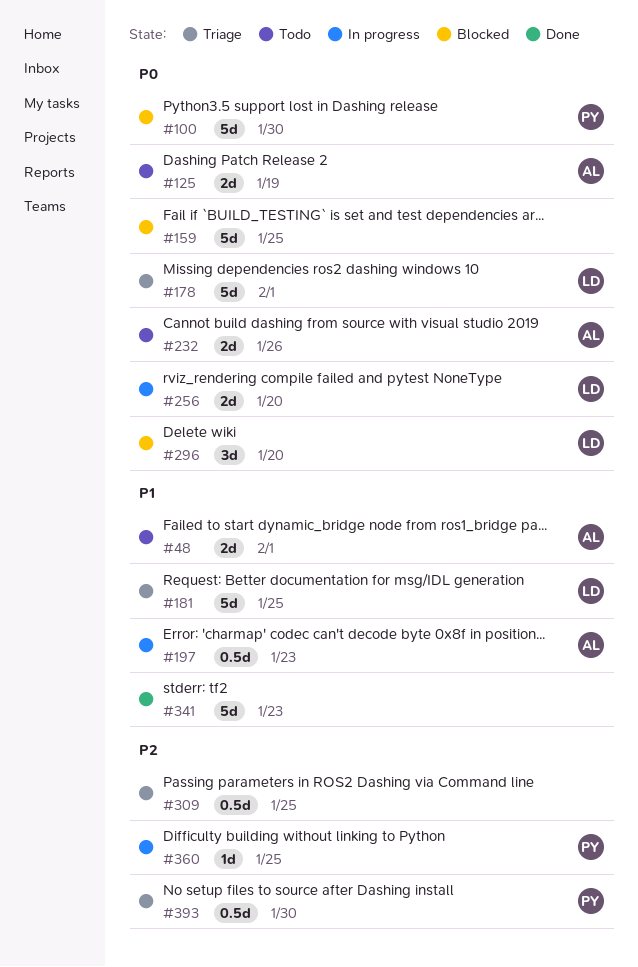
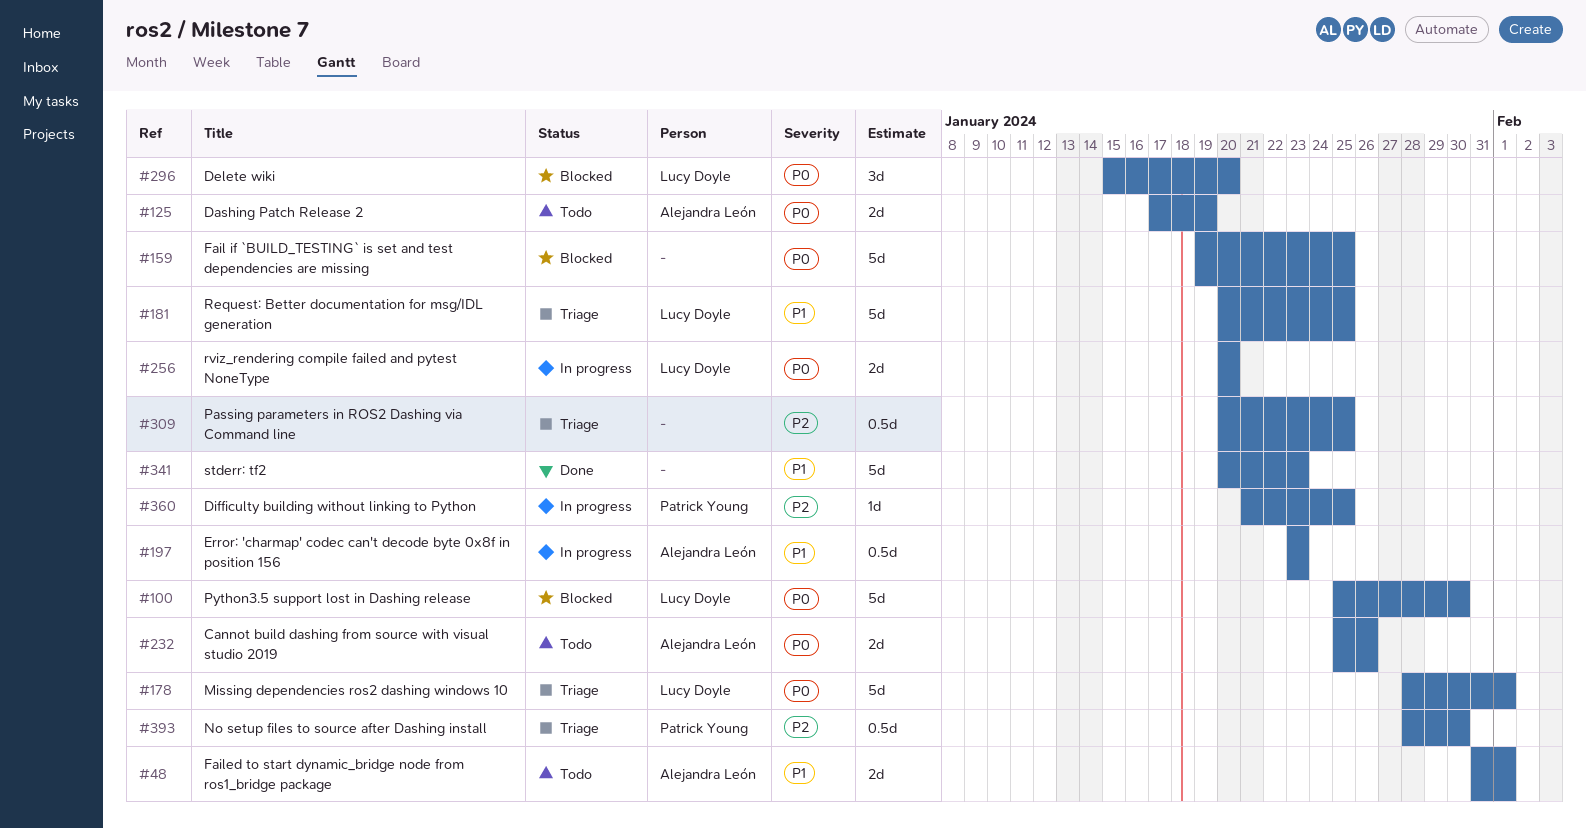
#100, owner: Patrick Young -> Lucy Doyle

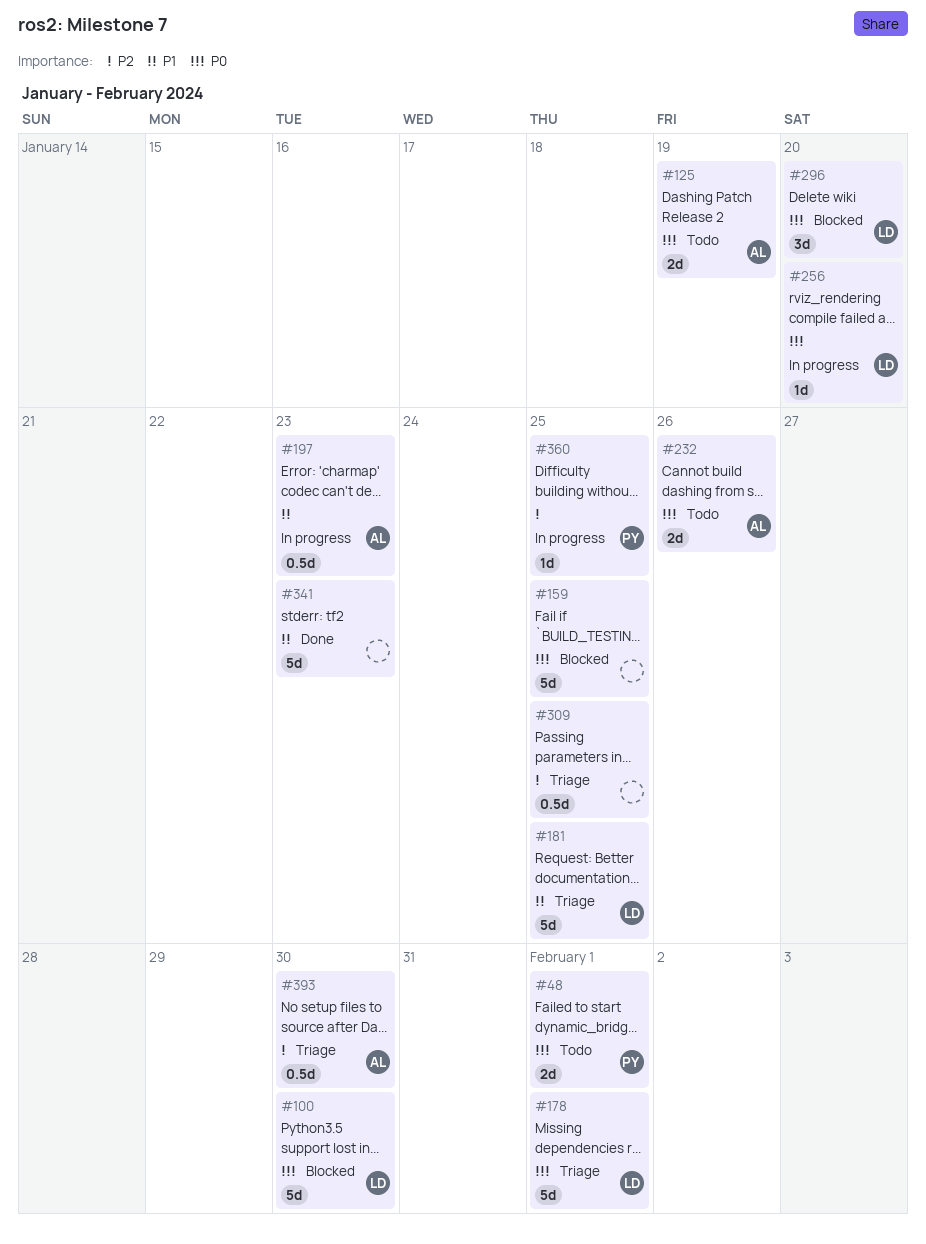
#48, owner: Alejandra León -> Patrick Young
#48, priority: P1 -> P0
#256, estimate: 2d -> 1d
#393, owner: Patrick Young -> Alejandra León

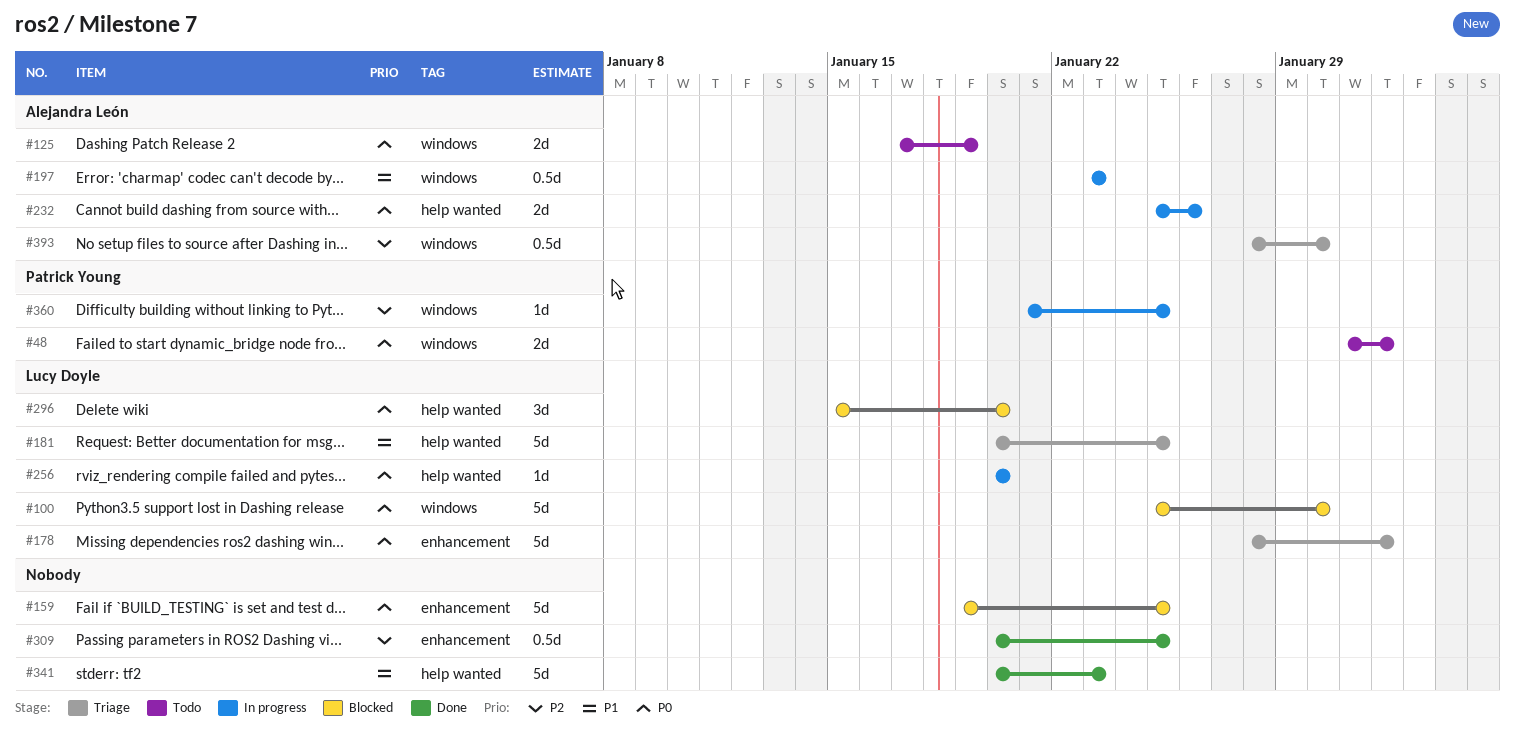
#232, status: Todo -> In progress
#309, status: Triage -> Done

